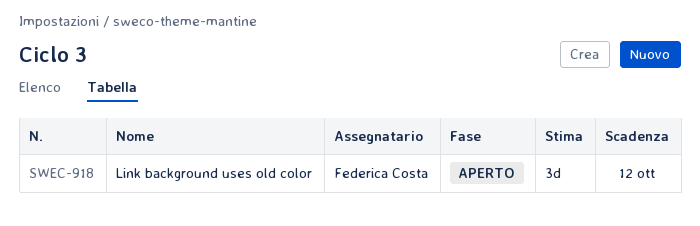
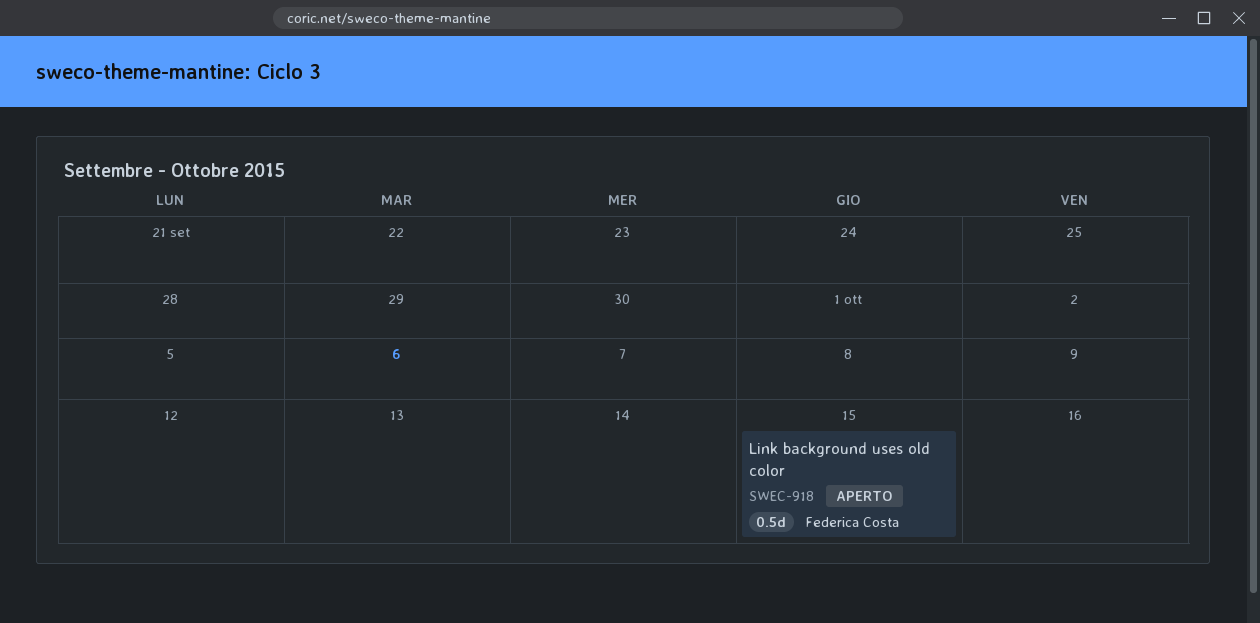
SWEC-918, estimate: 3d -> 0.5d
SWEC-918, due: Oct 12 -> Oct 15

